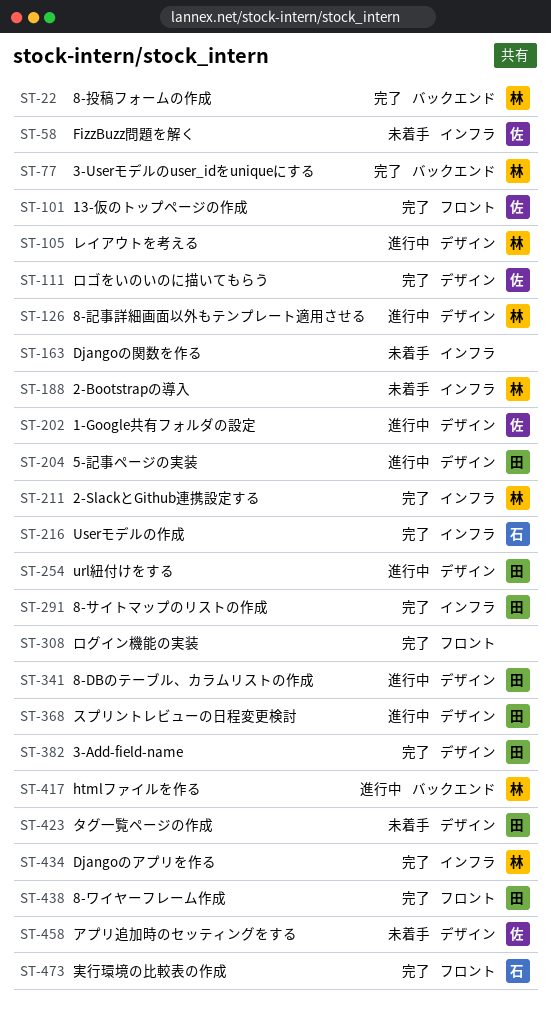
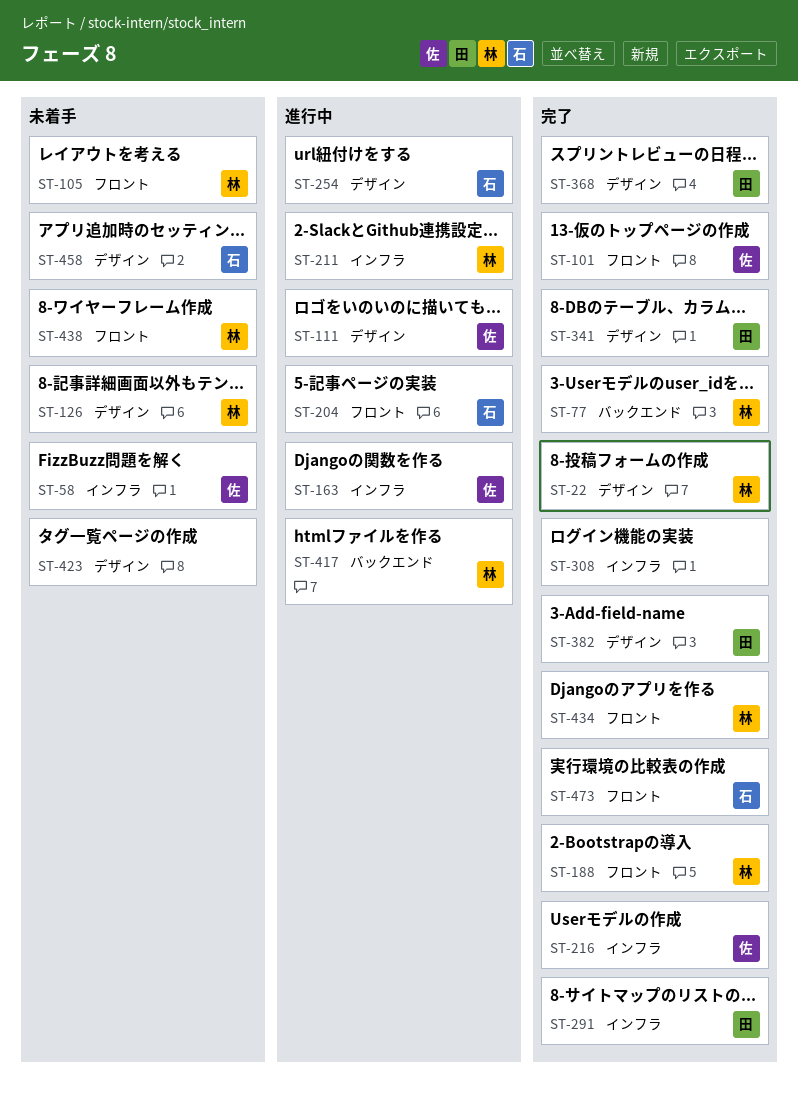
ST-22, label: バックエンド -> デザイン
ST-105, status: 進行中 -> 未着手
ST-105, label: デザイン -> フロント
ST-111, status: 完了 -> 進行中
ST-126, status: 進行中 -> 未着手
ST-163, status: 未着手 -> 進行中
ST-163, owner: none -> 佐
ST-188, status: 未着手 -> 完了
ST-188, label: インフラ -> フロント
ST-202: present -> none
ST-204, owner: 田 -> 石
ST-204, label: デザイン -> フロント
ST-211, status: 完了 -> 進行中
ST-216, owner: 石 -> 佐
ST-254, owner: 田 -> 石
ST-308, label: フロント -> インフラ
ST-341, status: 進行中 -> 完了
ST-368, status: 進行中 -> 完了
ST-423, owner: 田 -> none
ST-434, label: インフラ -> フロント
ST-438, status: 完了 -> 未着手
ST-438, owner: 田 -> 林
ST-458, owner: 佐 -> 石

